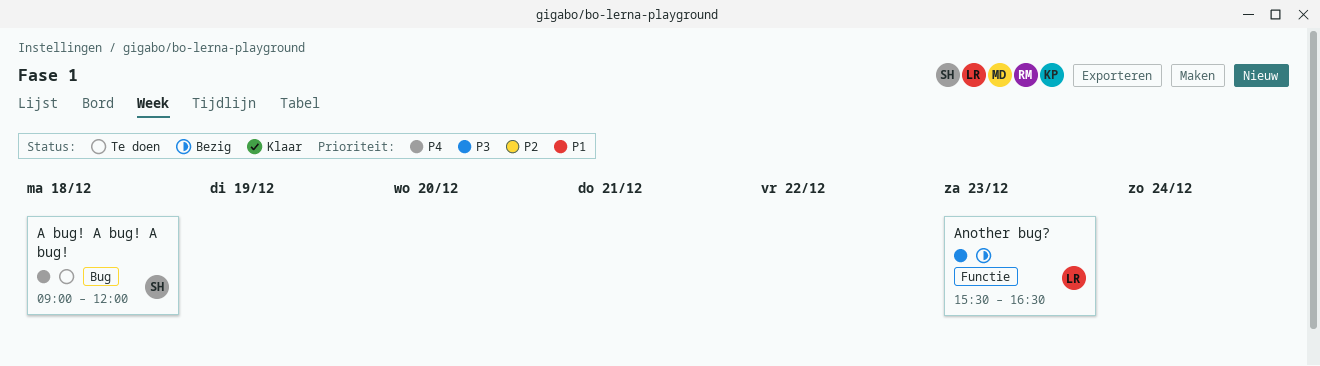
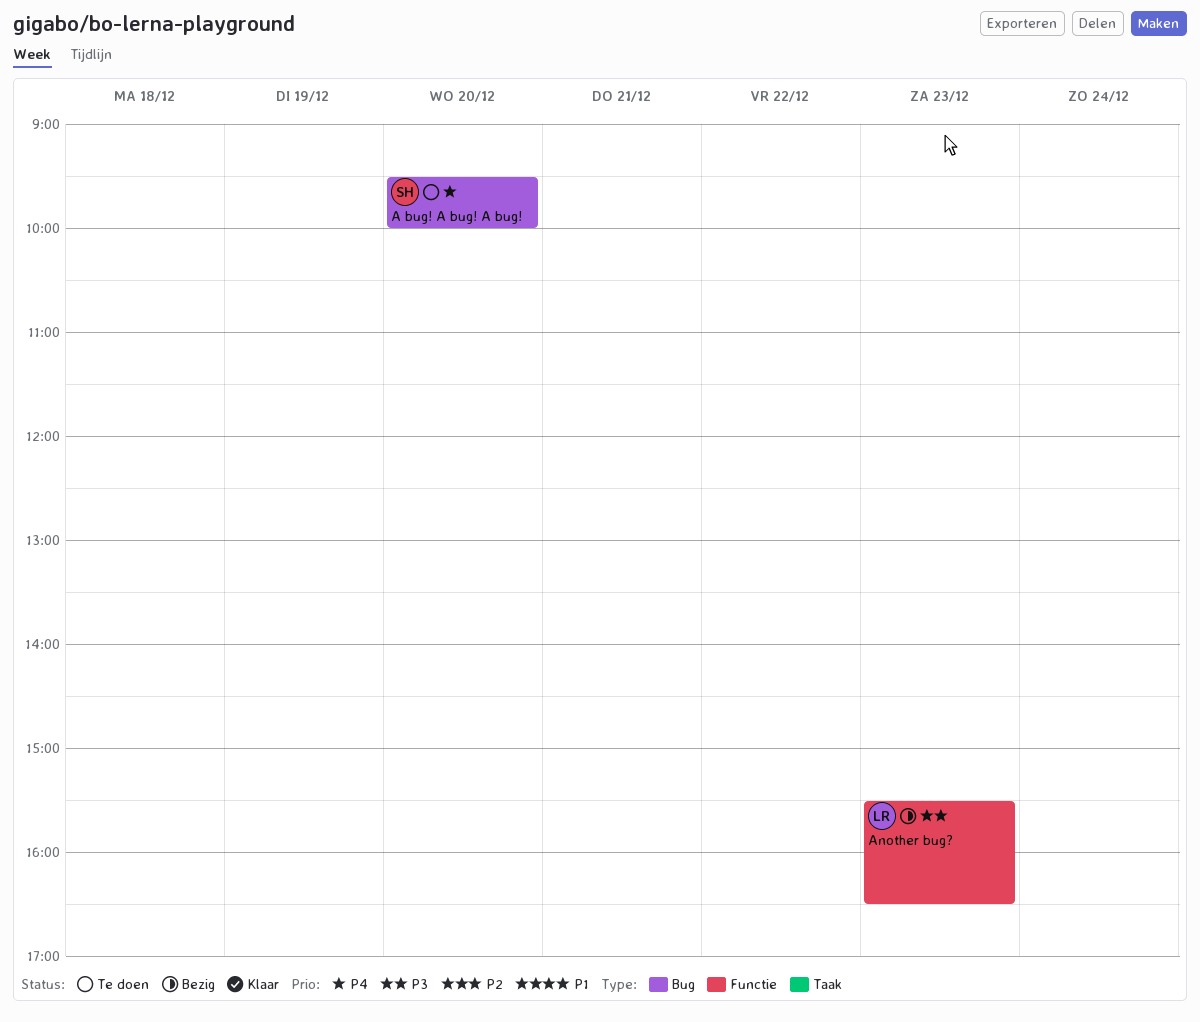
A bug! A bug! A bug!, day: Dec 18 -> Dec 20
A bug! A bug! A bug!, begins: 09:00 -> 09:30
A bug! A bug! A bug!, ends: 12:00 -> 10:00

